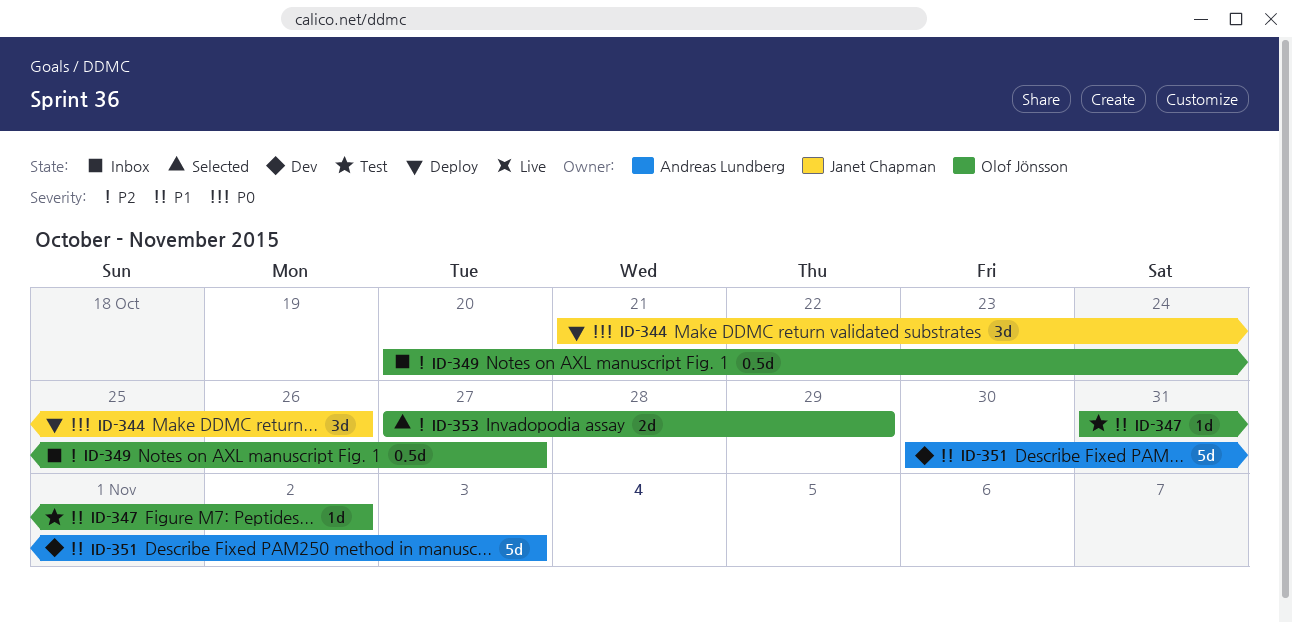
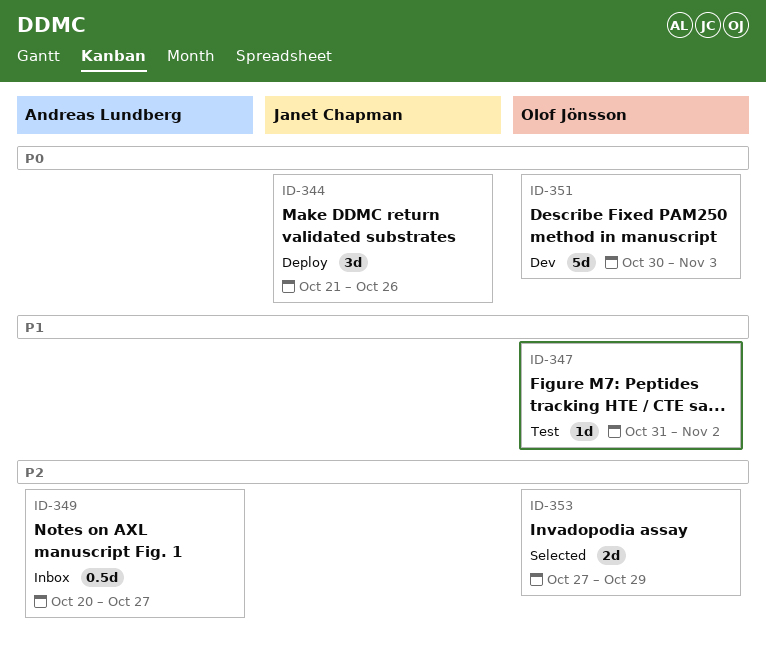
ID-349, owner: Olof Jönsson -> Andreas Lundberg
ID-351, owner: Andreas Lundberg -> Olof Jönsson
ID-351, priority: P1 -> P0

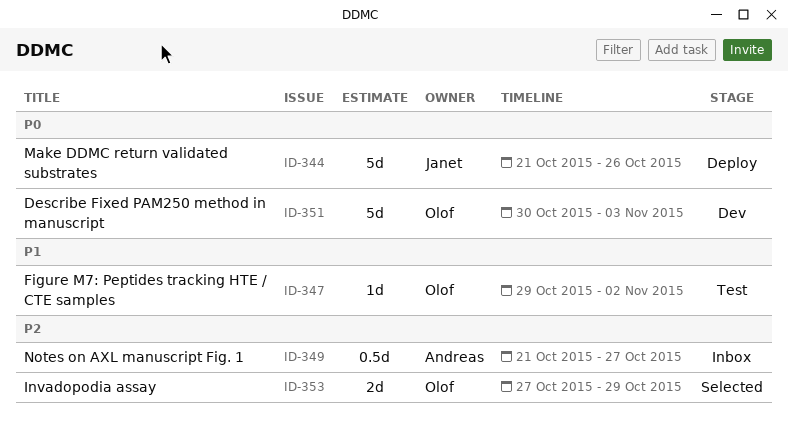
ID-344, estimate: 3d -> 5d
ID-347, start: Oct 31 -> Oct 29
ID-349, start: Oct 20 -> Oct 21

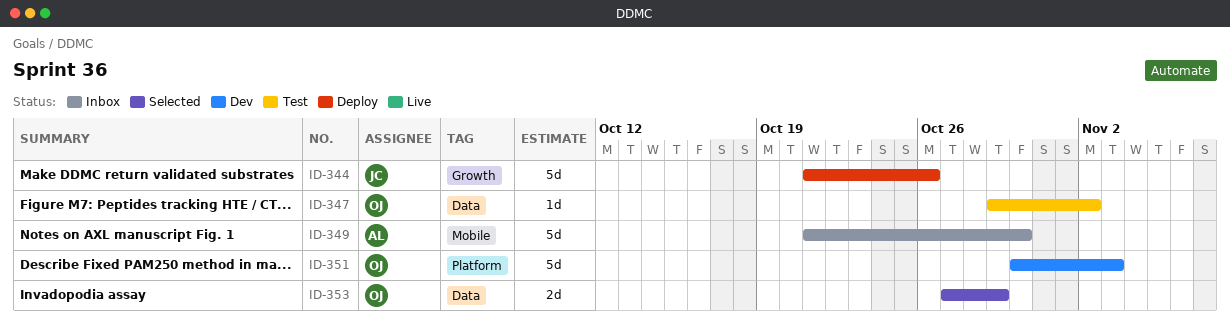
ID-349, estimate: 0.5d -> 5d
ID-349, due: Oct 27 -> Oct 30

